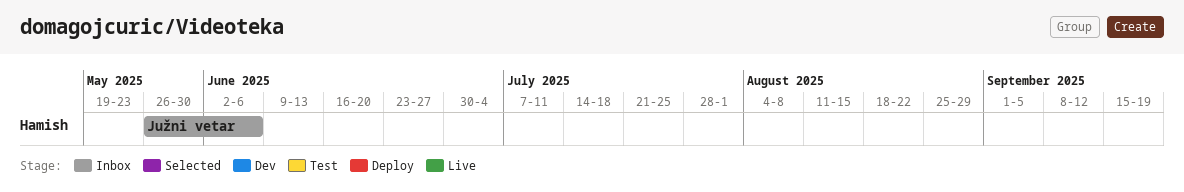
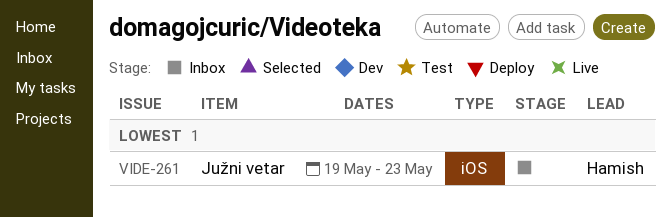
Južni vetar, start: May 26 -> May 19
Južni vetar, due: Jun 6 -> May 23

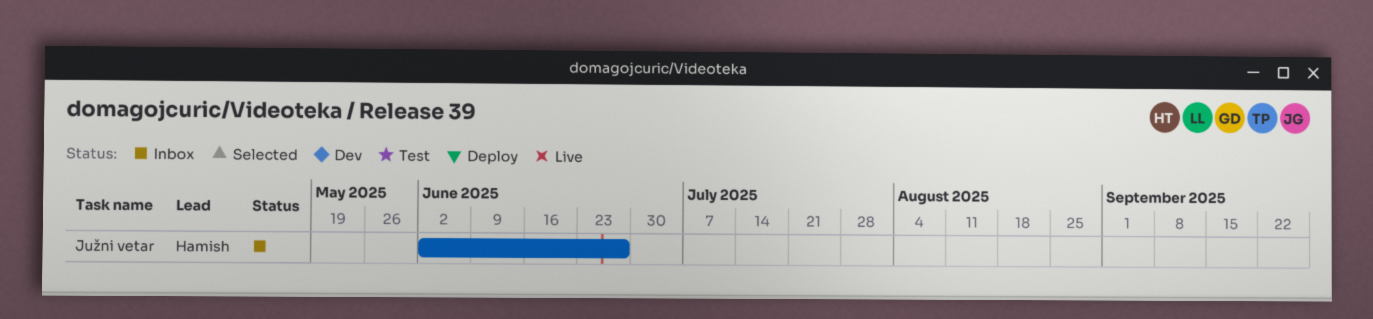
Južni vetar, start: May 19 -> Jun 2
Južni vetar, due: May 23 -> Jun 27

